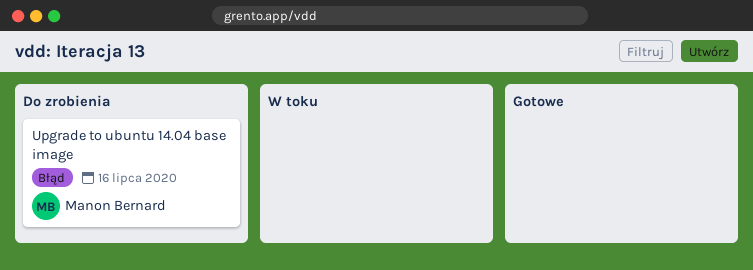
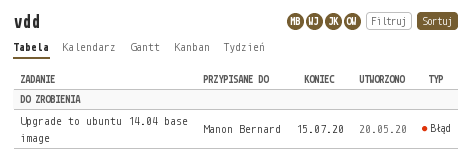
Upgrade to ubuntu 14.04 base image, due: Jul 16 -> Jul 15

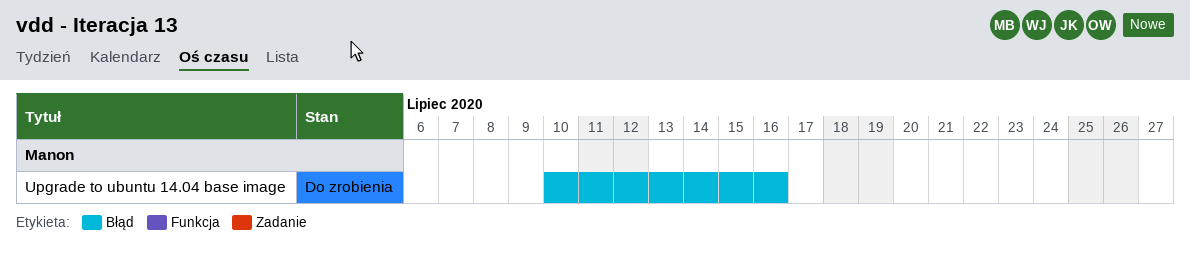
Upgrade to ubuntu 14.04 base image, due: Jul 15 -> Jul 16

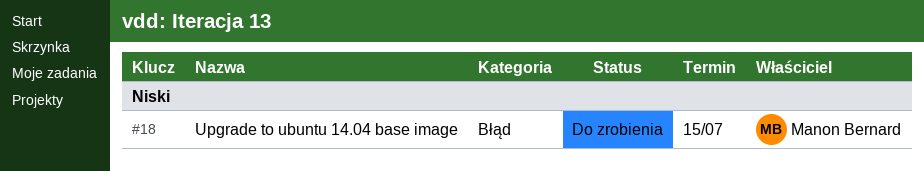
Upgrade to ubuntu 14.04 base image, due: Jul 16 -> Jul 15

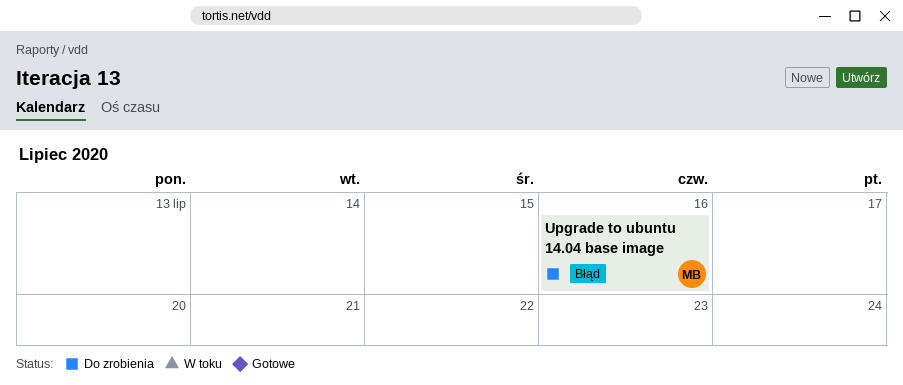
Upgrade to ubuntu 14.04 base image, due: Jul 15 -> Jul 16

